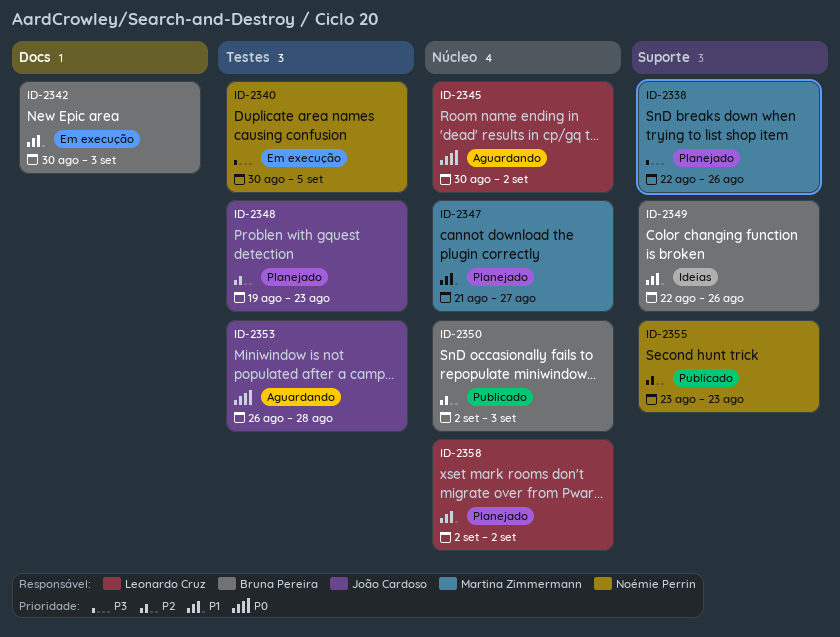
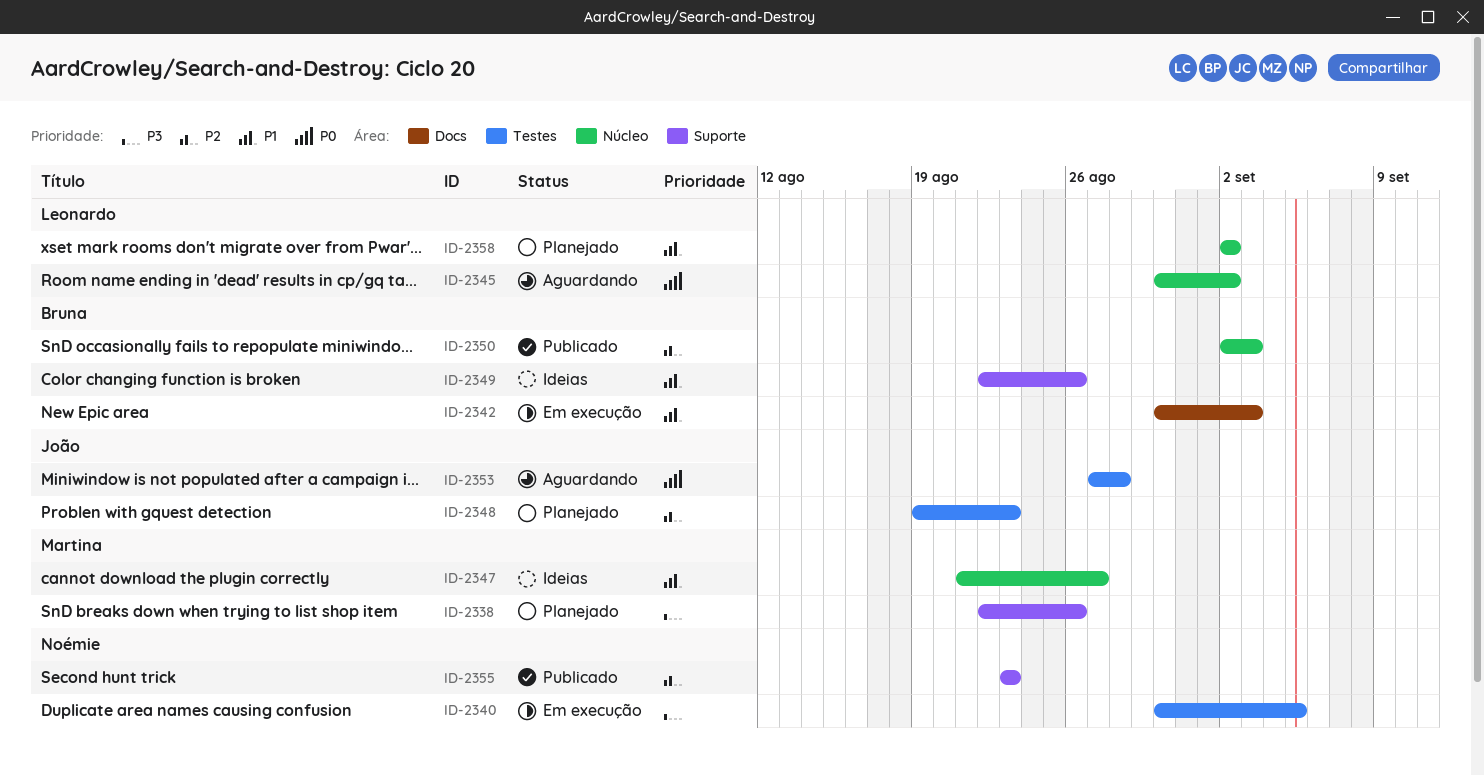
ID-2347, status: Planejado -> Ideias
ID-2353, start: Aug 26 -> Aug 27

